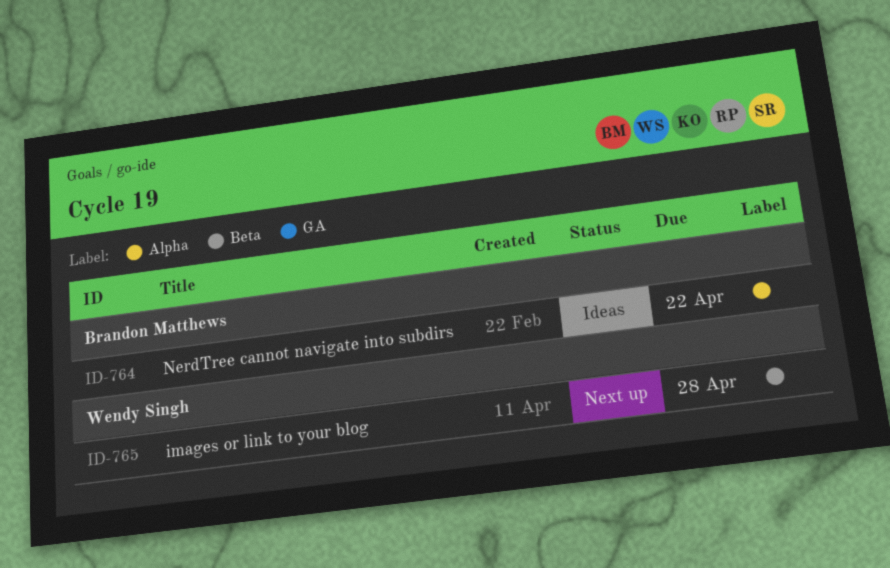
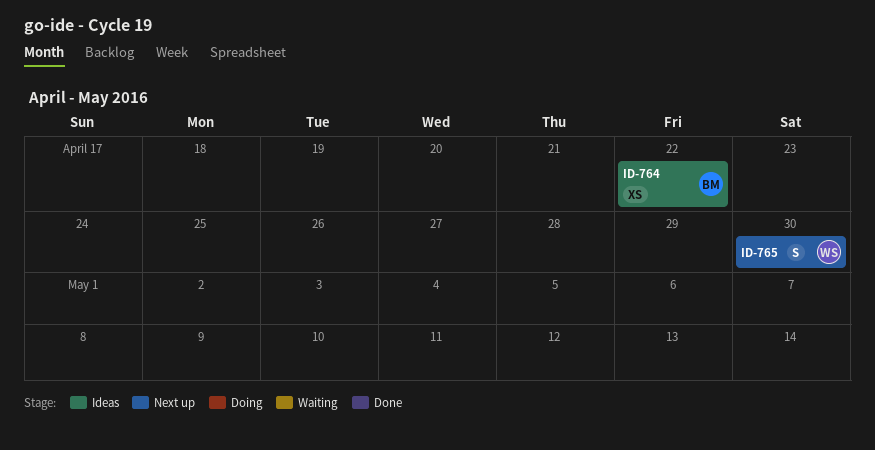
ID-765, due: Apr 28 -> Apr 30

